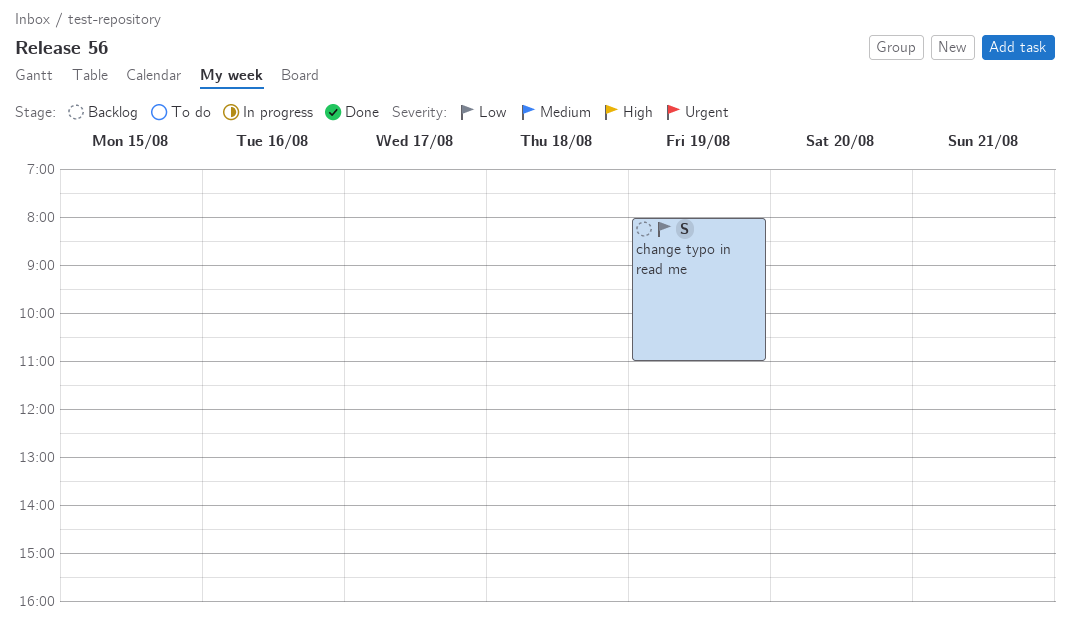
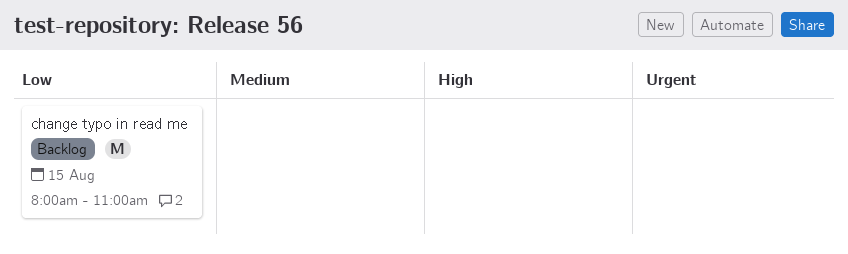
change typo in read me, estimate: S -> M
change typo in read me, day: Aug 19 -> Aug 15

